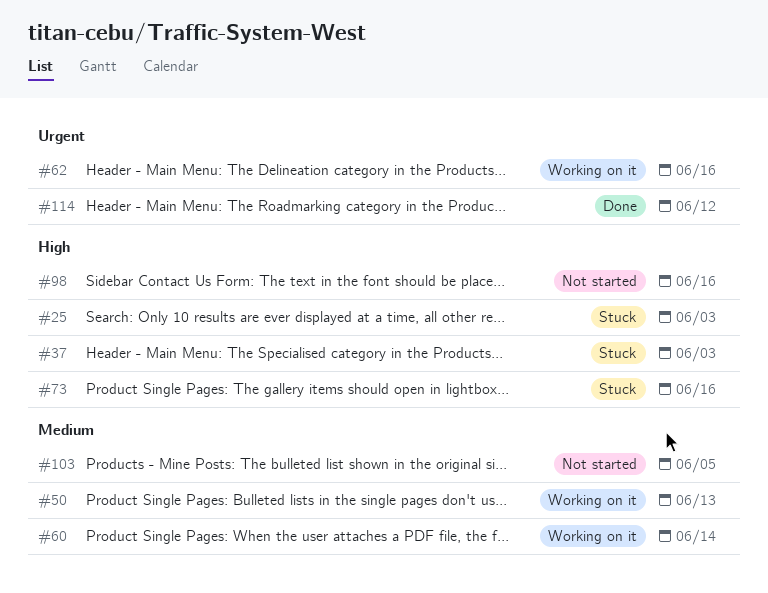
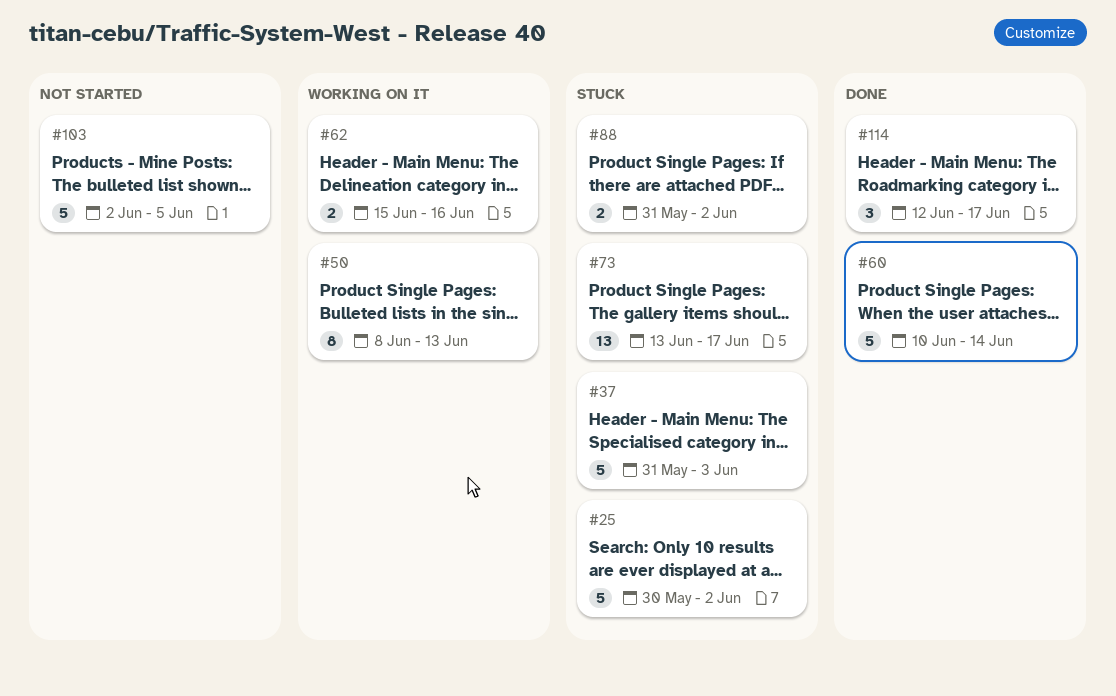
#25, due: Jun 3 -> Jun 2
#60, status: Working on it -> Done
#73, due: Jun 16 -> Jun 17
#88: none -> present
#98: present -> none
#114, due: Jun 12 -> Jun 17

